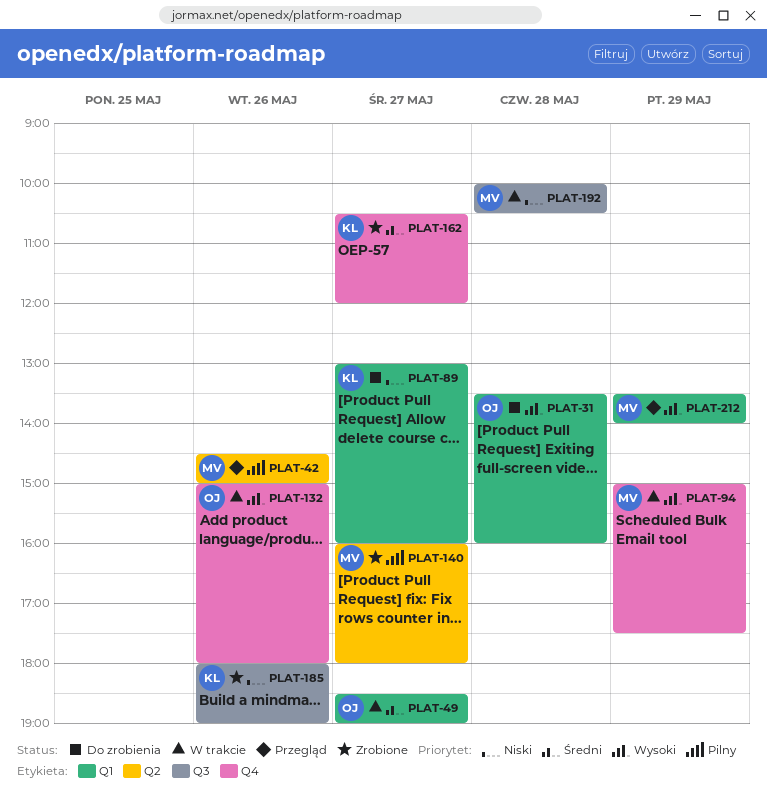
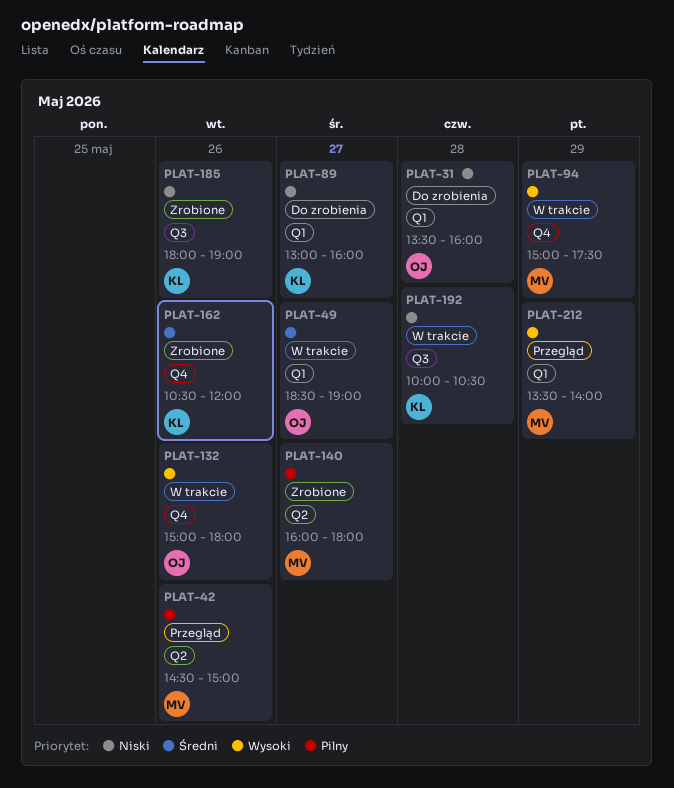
PLAT-31, priority: Wysoki -> Niski
PLAT-162, day: May 27 -> May 26
PLAT-192, owner: MV -> KL

